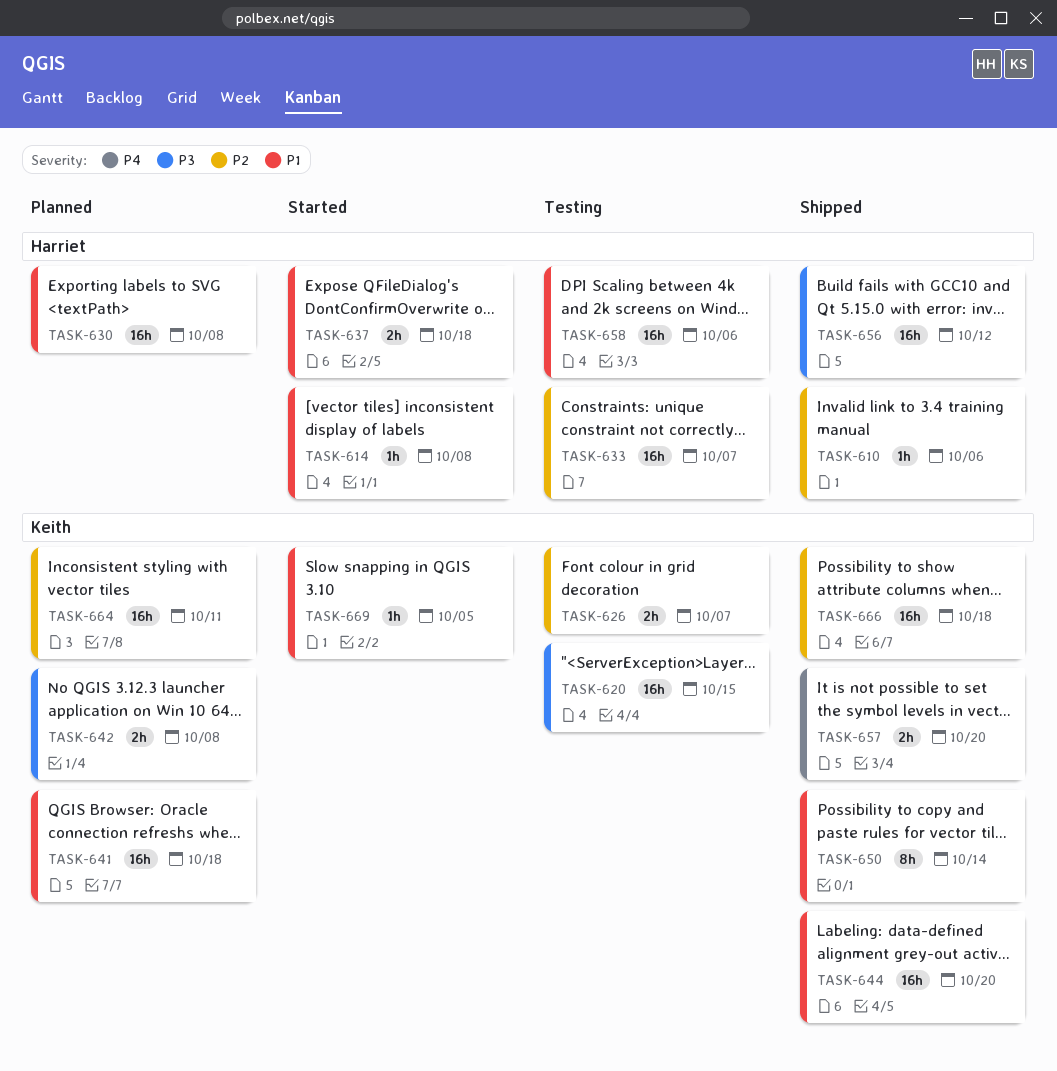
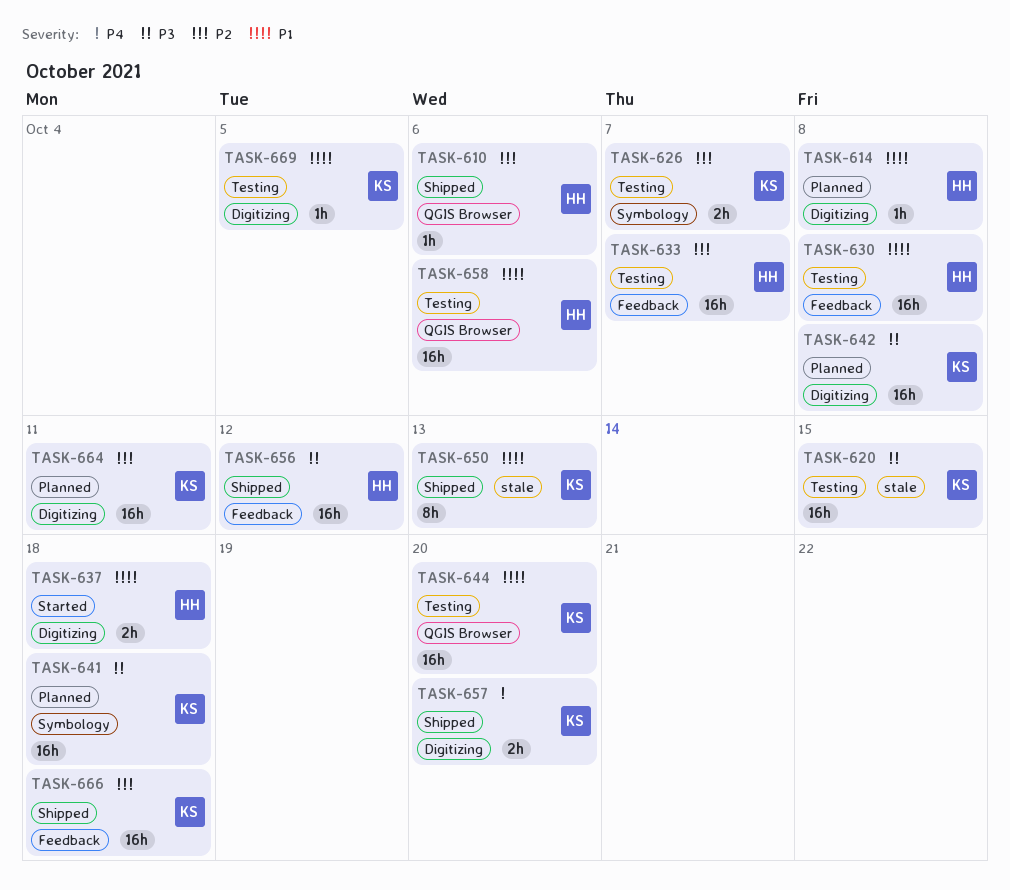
TASK-614, status: Started -> Planned
TASK-630, status: Planned -> Testing
TASK-641, priority: P1 -> P3
TASK-642, estimate: 2h -> 16h
TASK-644, status: Shipped -> Testing
TASK-650, due: Oct 14 -> Oct 13
TASK-669, status: Started -> Testing

